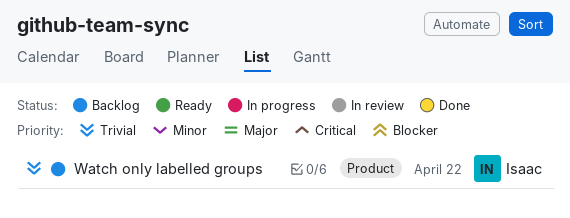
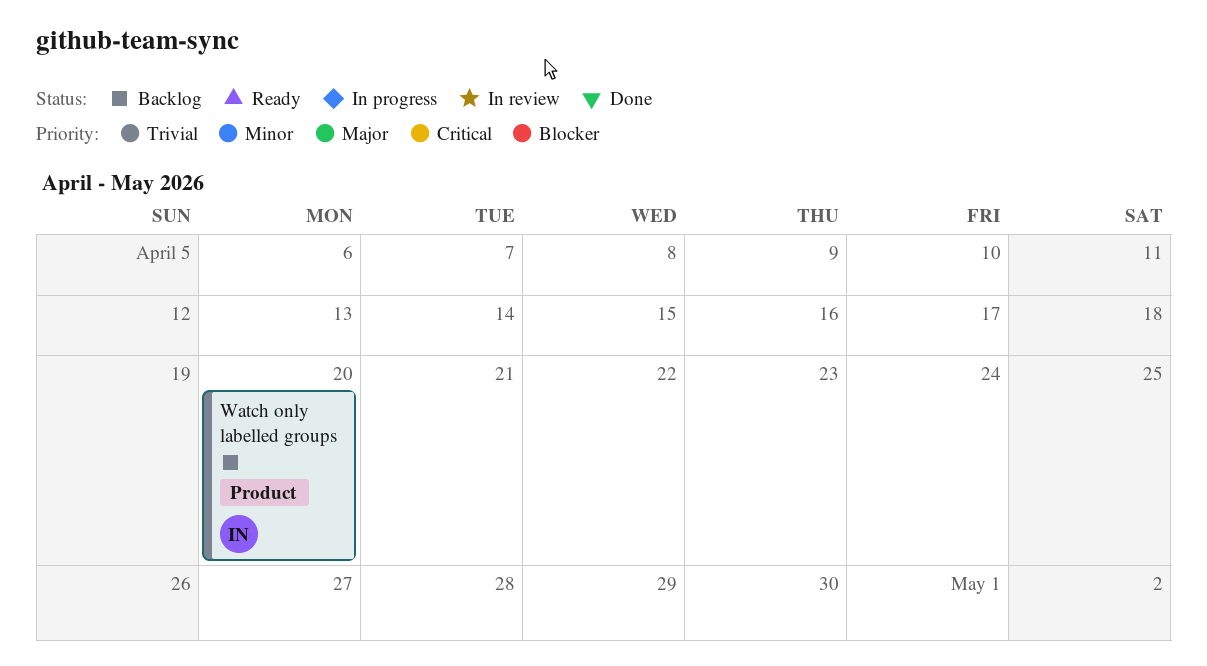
Watch only labelled groups, due: Apr 22 -> Apr 20

